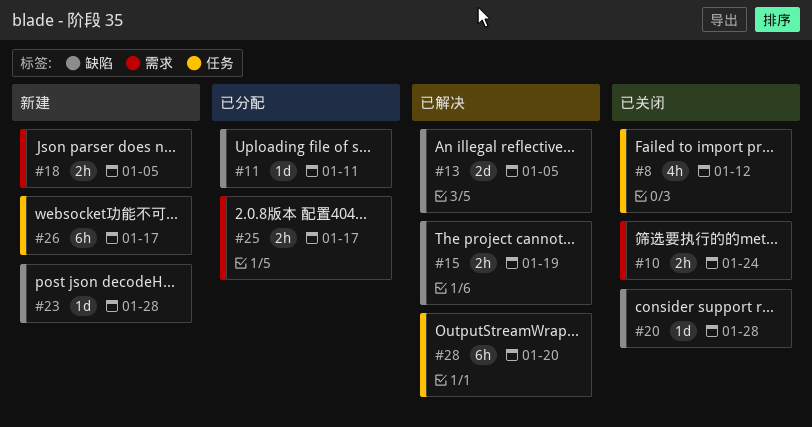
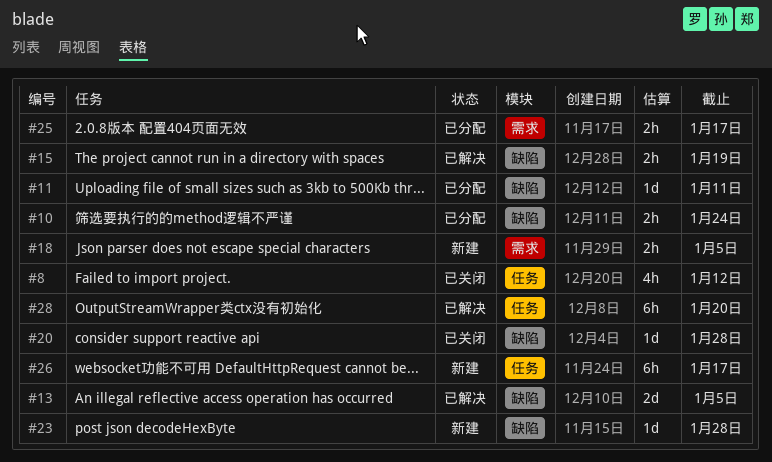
#10, status: 已关闭 -> 已分配
#10, label: 需求 -> 缺陷

